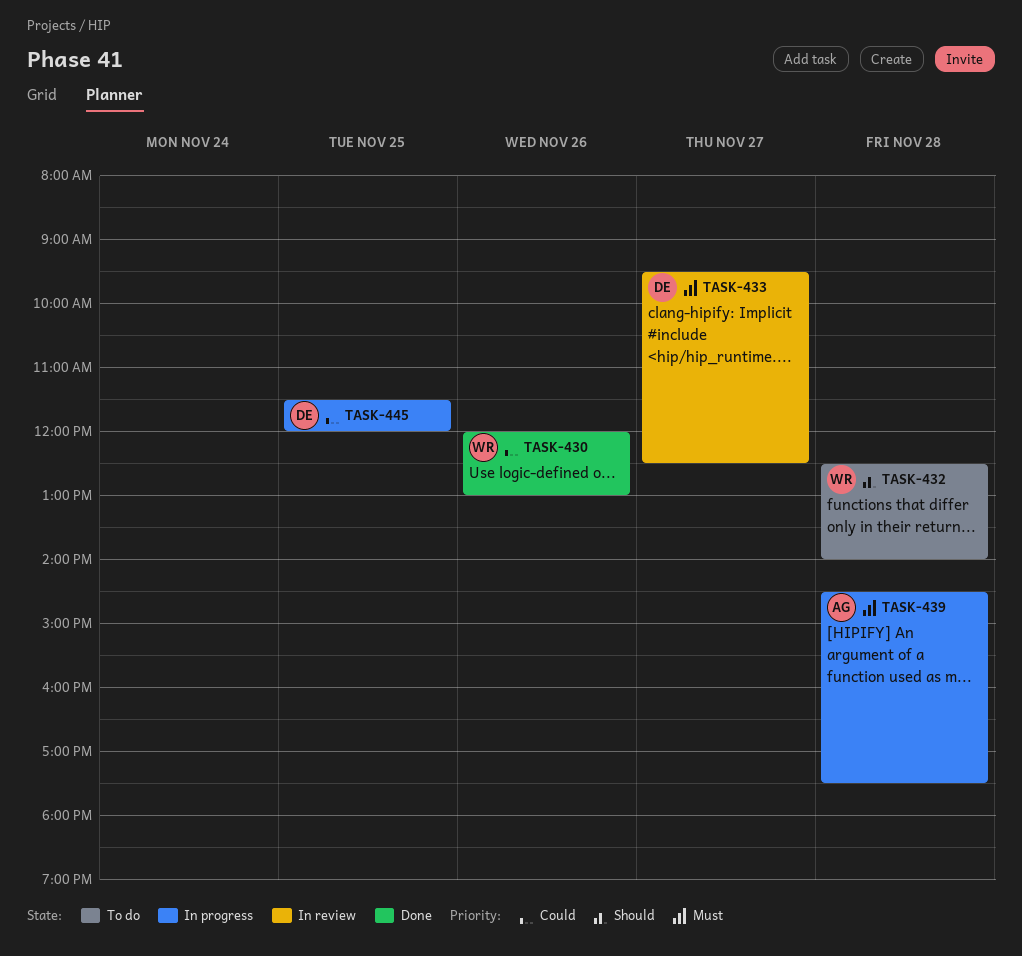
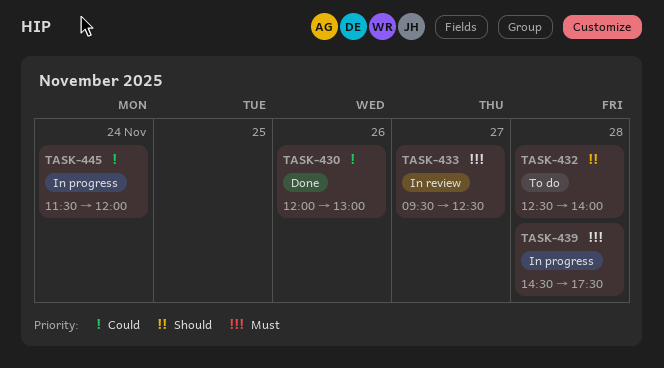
TASK-445, day: Nov 25 -> Nov 24

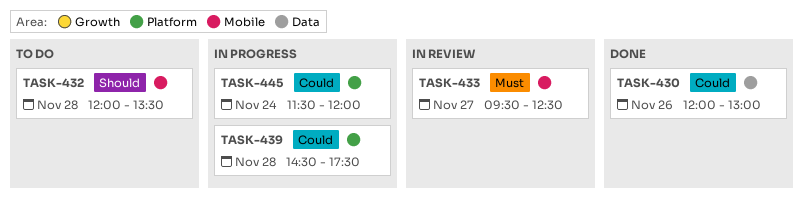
TASK-432, begins: 12:30 -> 12:00
TASK-432, ends: 14:00 -> 13:30
TASK-439, priority: Must -> Could

